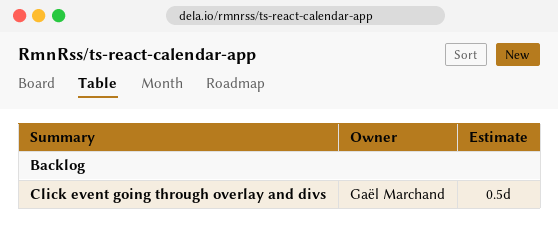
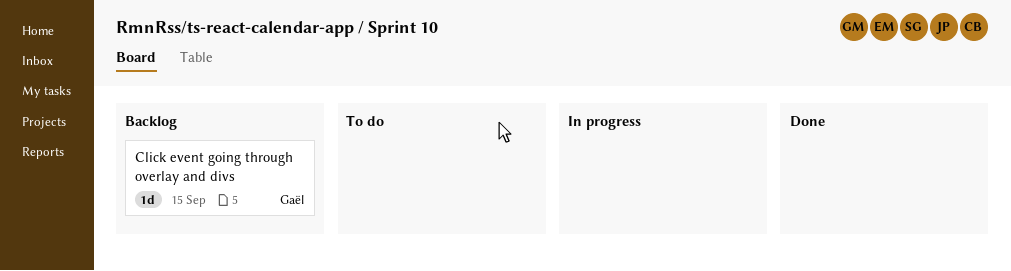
Click event going through overlay and divs, estimate: 0.5d -> 1d

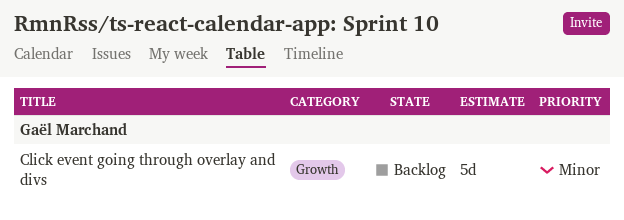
Click event going through overlay and divs, estimate: 1d -> 5d

